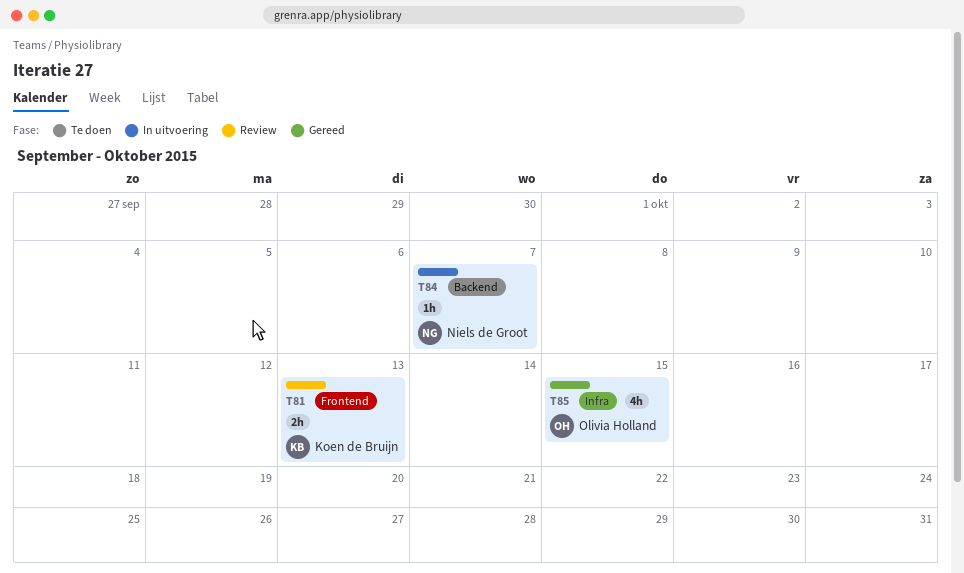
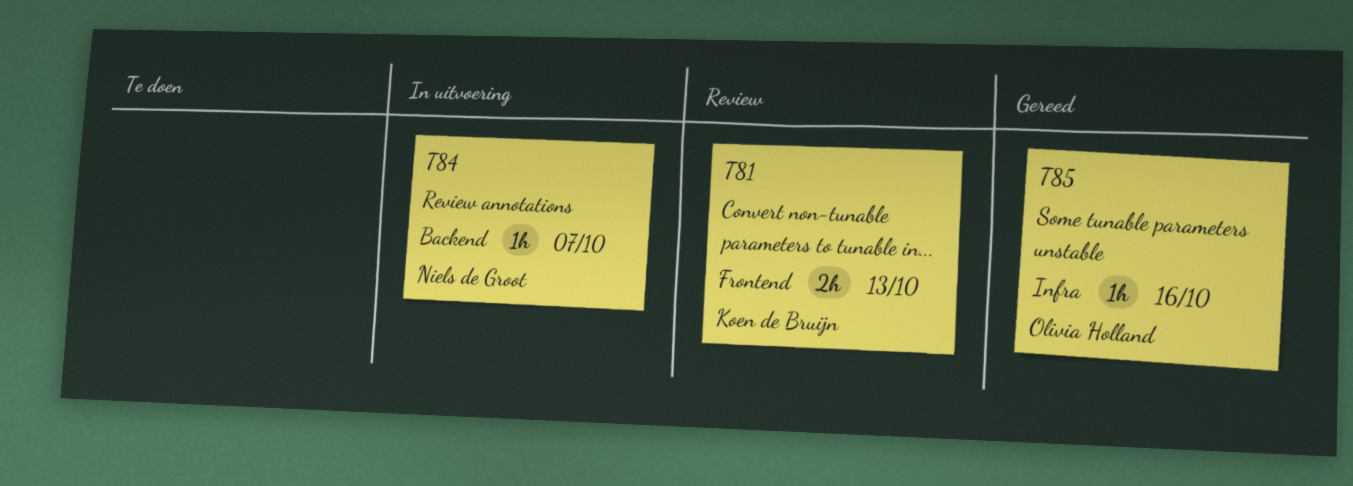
T85, estimate: 4h -> 1h
T85, due: Oct 15 -> Oct 16

